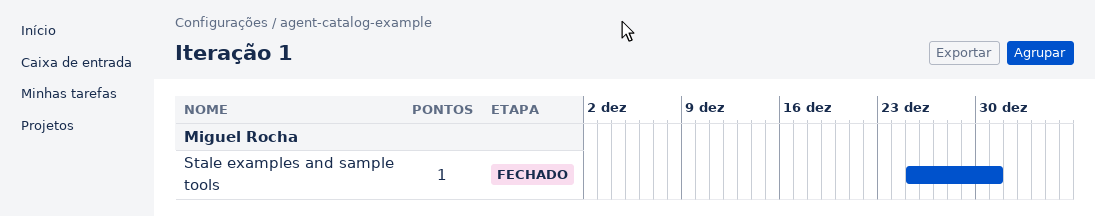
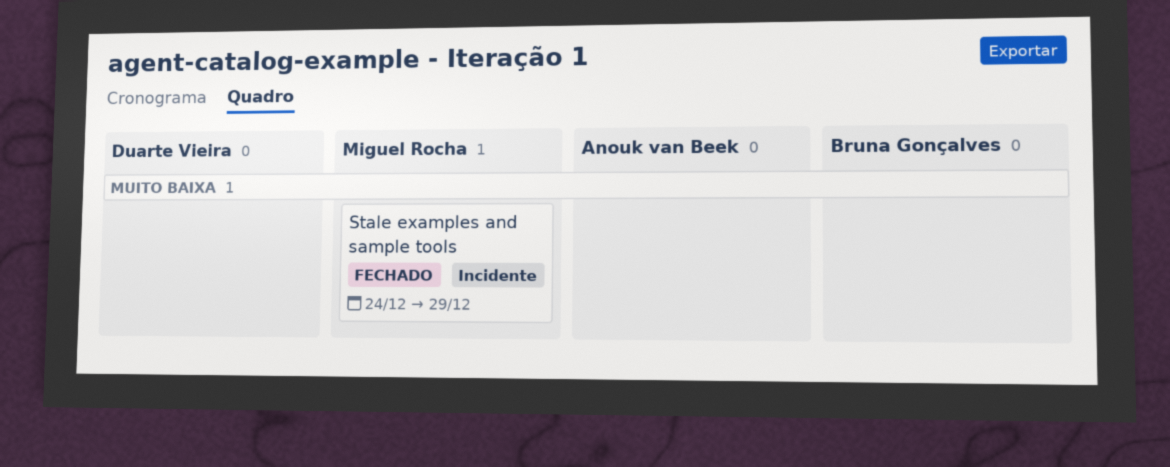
Stale examples and sample tools, start: Dec 25 -> Dec 24
Stale examples and sample tools, due: Dec 31 -> Dec 29

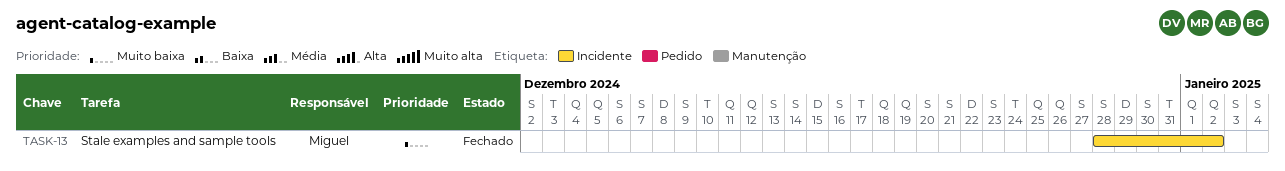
Stale examples and sample tools, start: Dec 24 -> Dec 28
Stale examples and sample tools, due: Dec 29 -> Jan 2

